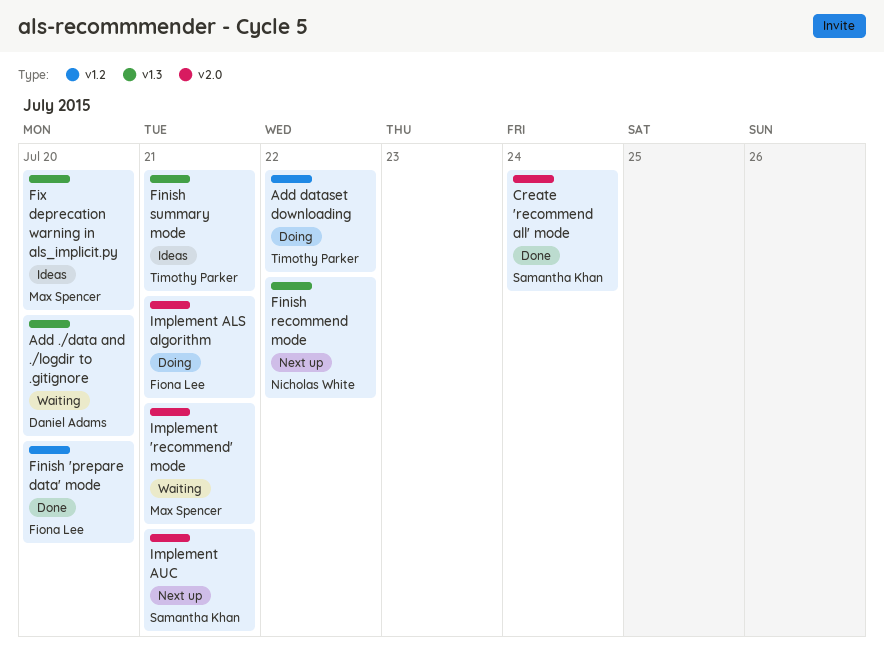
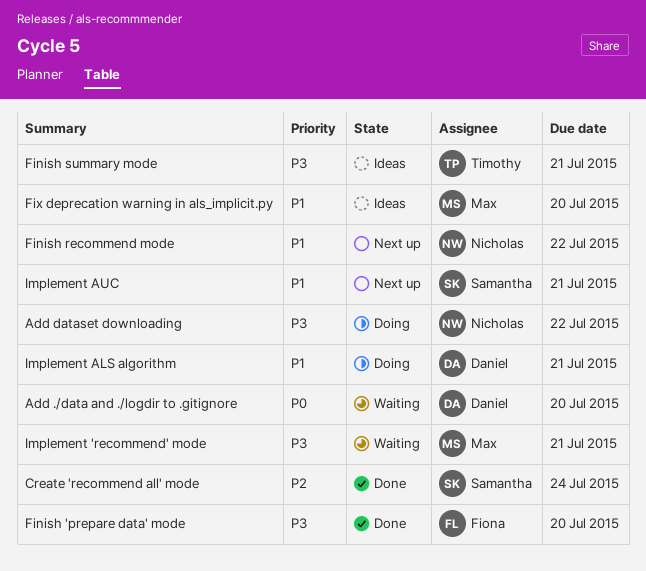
Add dataset downloading, owner: Timothy Parker -> Nicholas White
Implement ALS algorithm, owner: Fiona Lee -> Daniel Adams

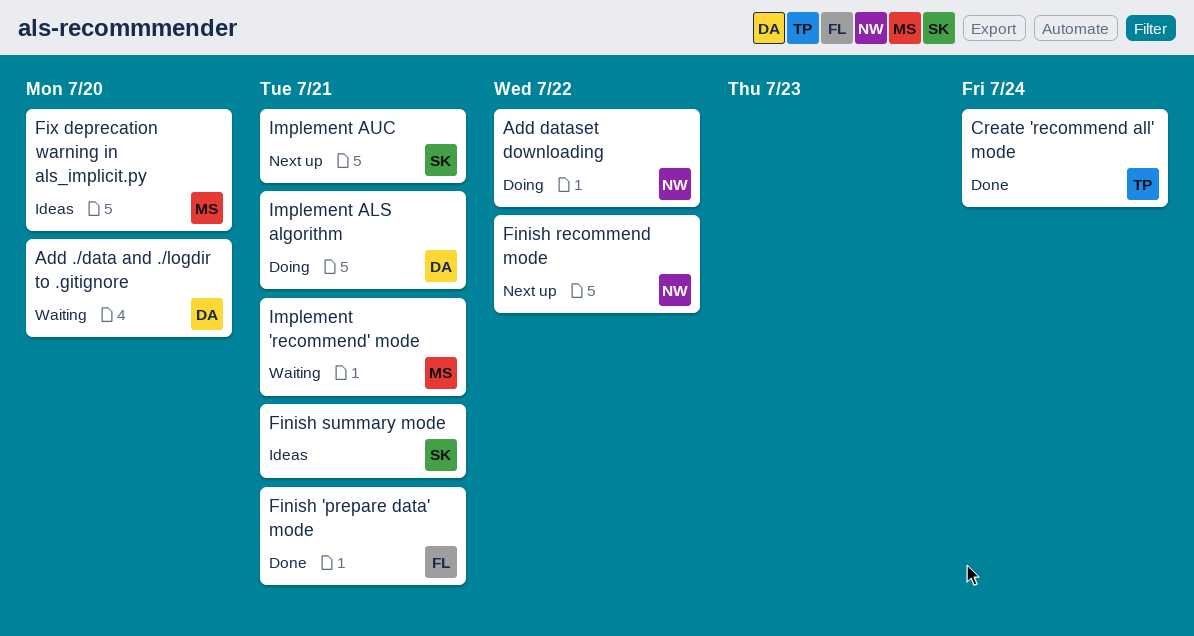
Create 'recommend all' mode, owner: Samantha -> Timothy
Finish 'prepare data' mode, due: Jul 20 -> Jul 21
Finish summary mode, owner: Timothy -> Samantha

